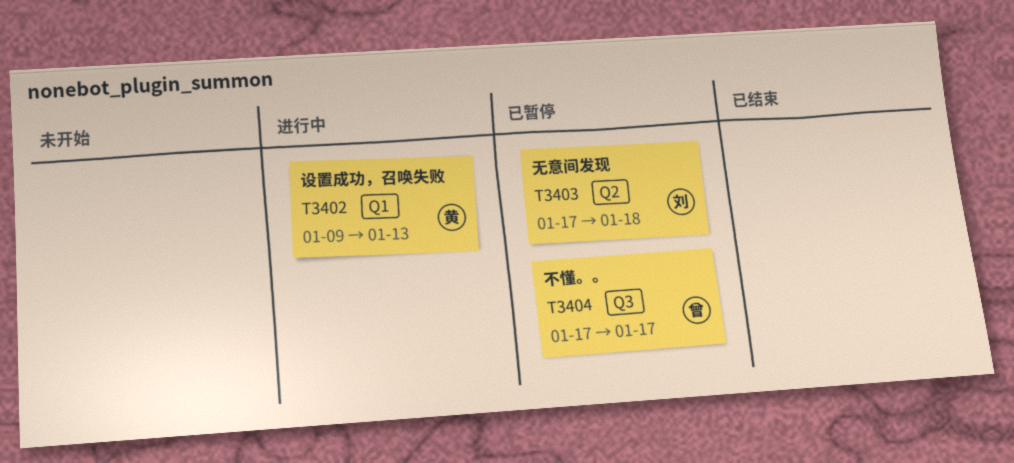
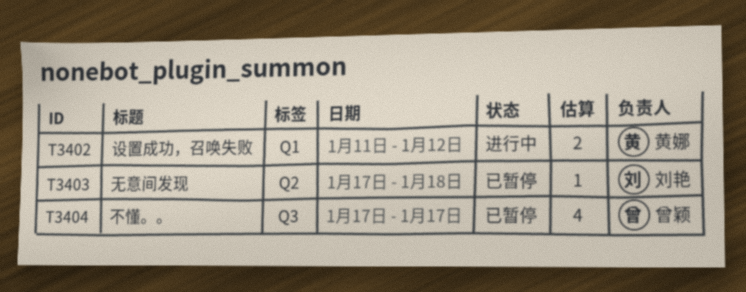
T3402, start: Jan 9 -> Jan 11
T3402, due: Jan 13 -> Jan 12

